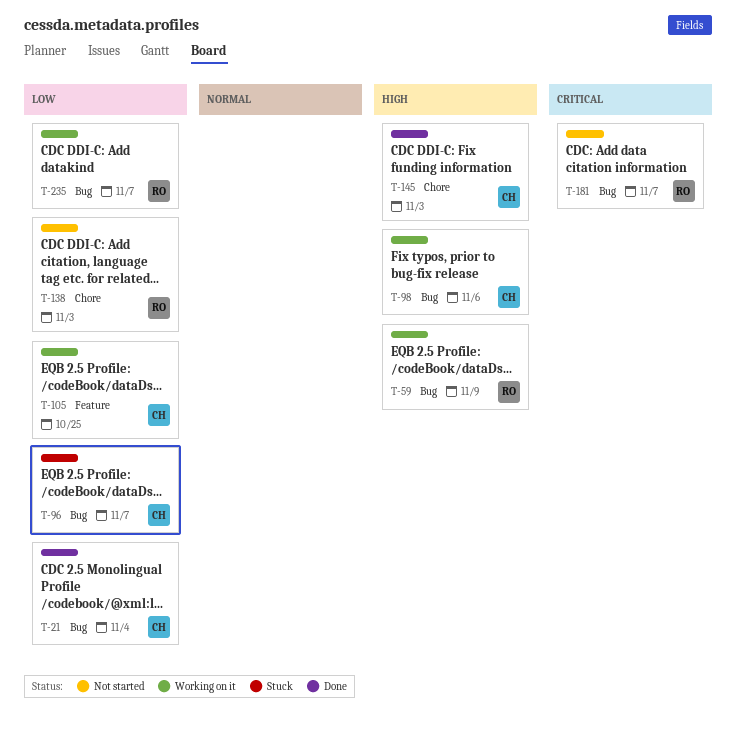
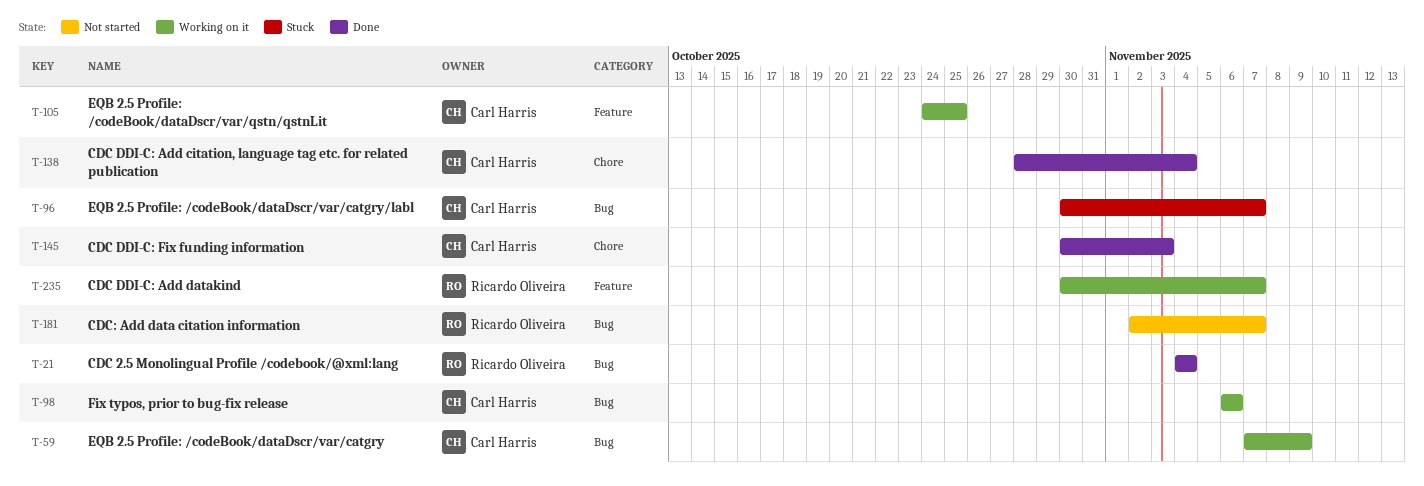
T-21, owner: Carl Harris -> Ricardo Oliveira
T-59, owner: Ricardo Oliveira -> Carl Harris
T-138, status: Not started -> Done
T-138, owner: Ricardo Oliveira -> Carl Harris
T-138, due: Nov 3 -> Nov 4
T-235, label: Bug -> Feature

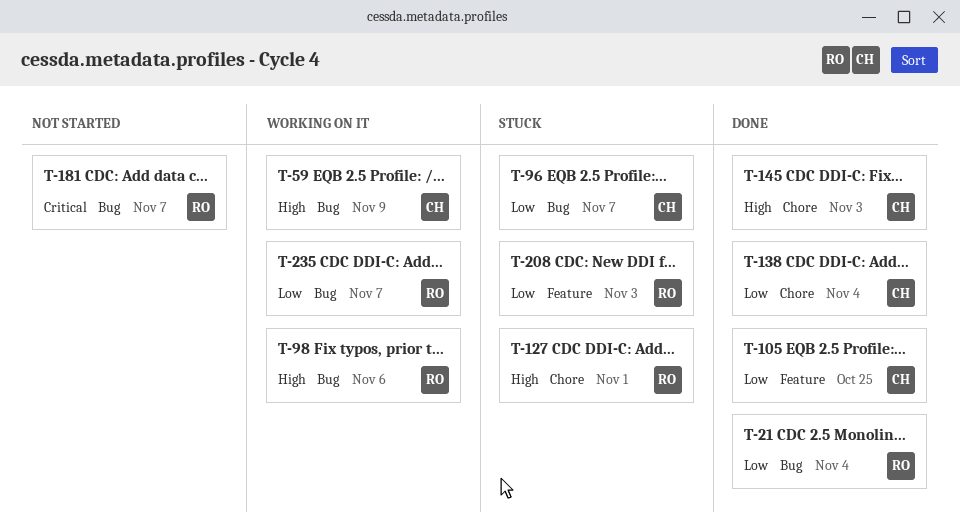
T-98, owner: Carl Harris -> Ricardo Oliveira
T-105, status: Working on it -> Done
T-127: none -> present
T-208: none -> present
T-235, label: Feature -> Bug

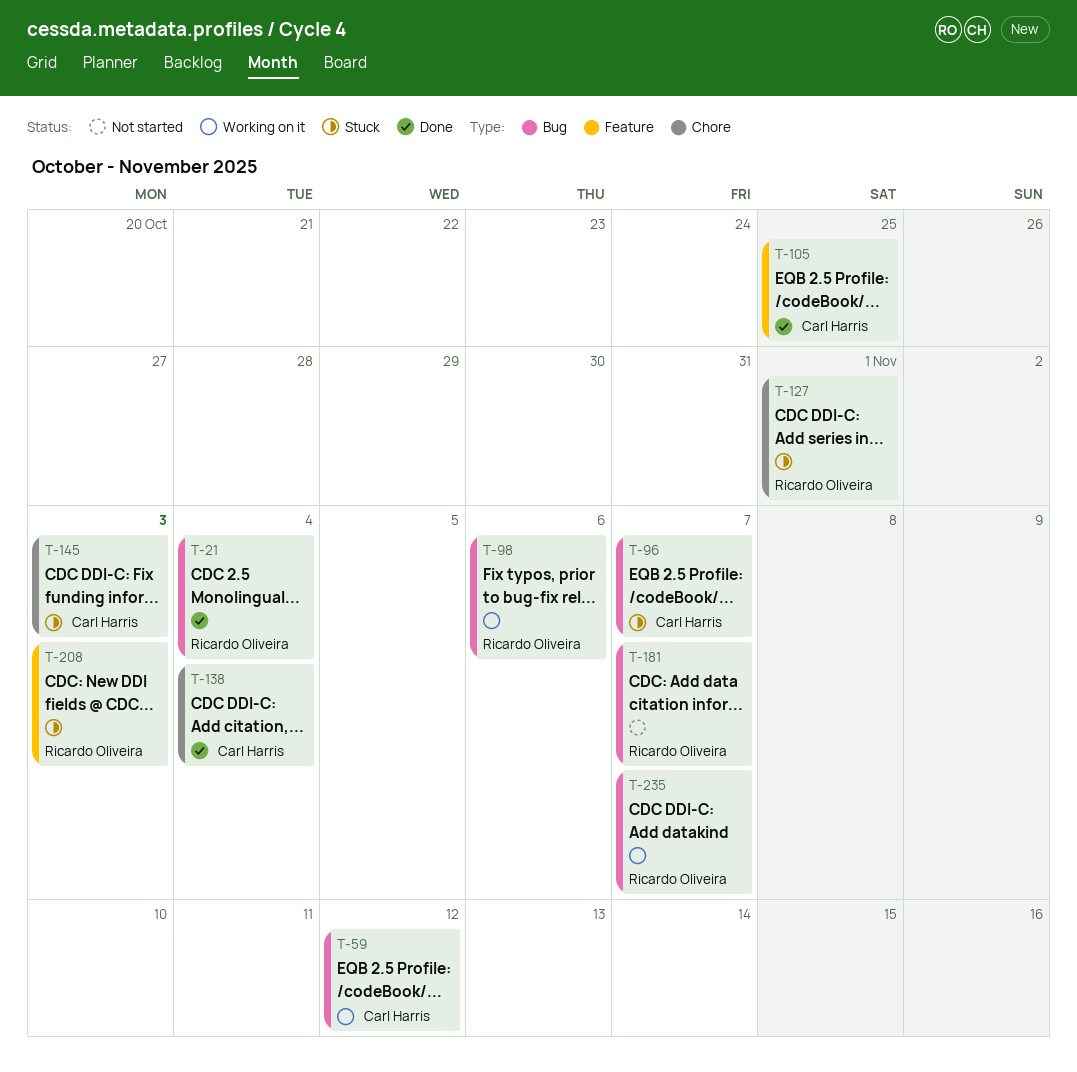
T-59, due: Nov 9 -> Nov 12
T-145, status: Done -> Stuck

